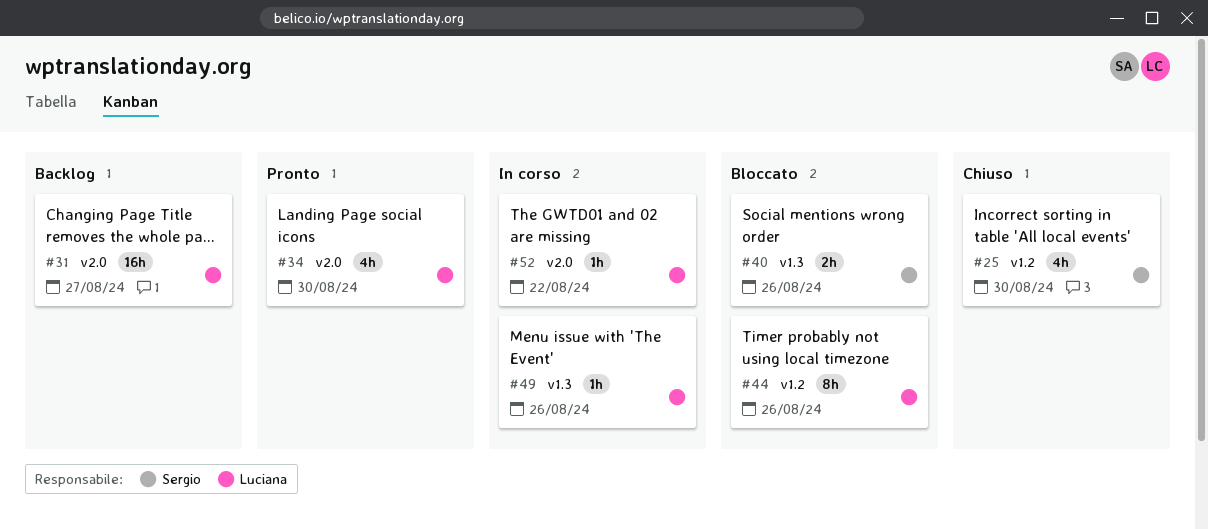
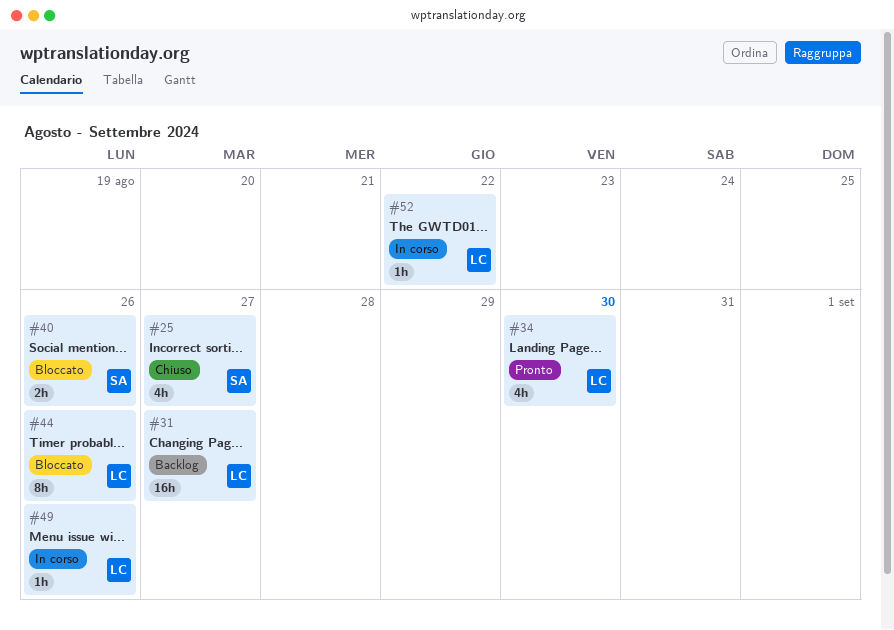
#25, due: Aug 30 -> Aug 27

